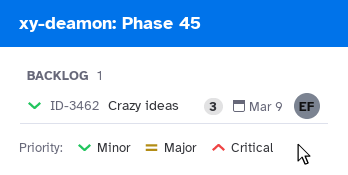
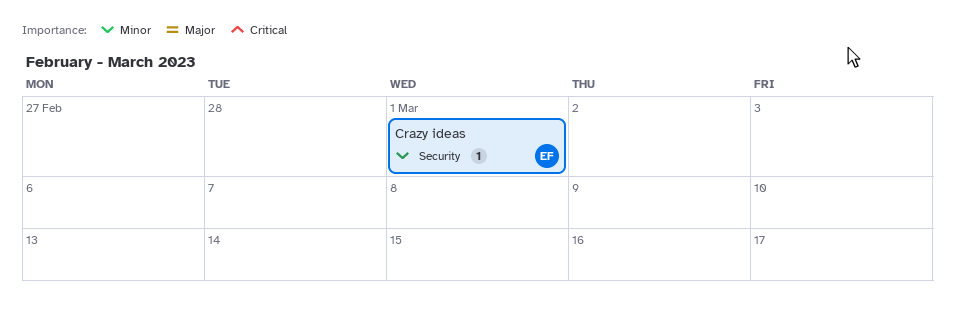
Crazy ideas, estimate: 3 -> 1
Crazy ideas, due: Mar 9 -> Mar 1

